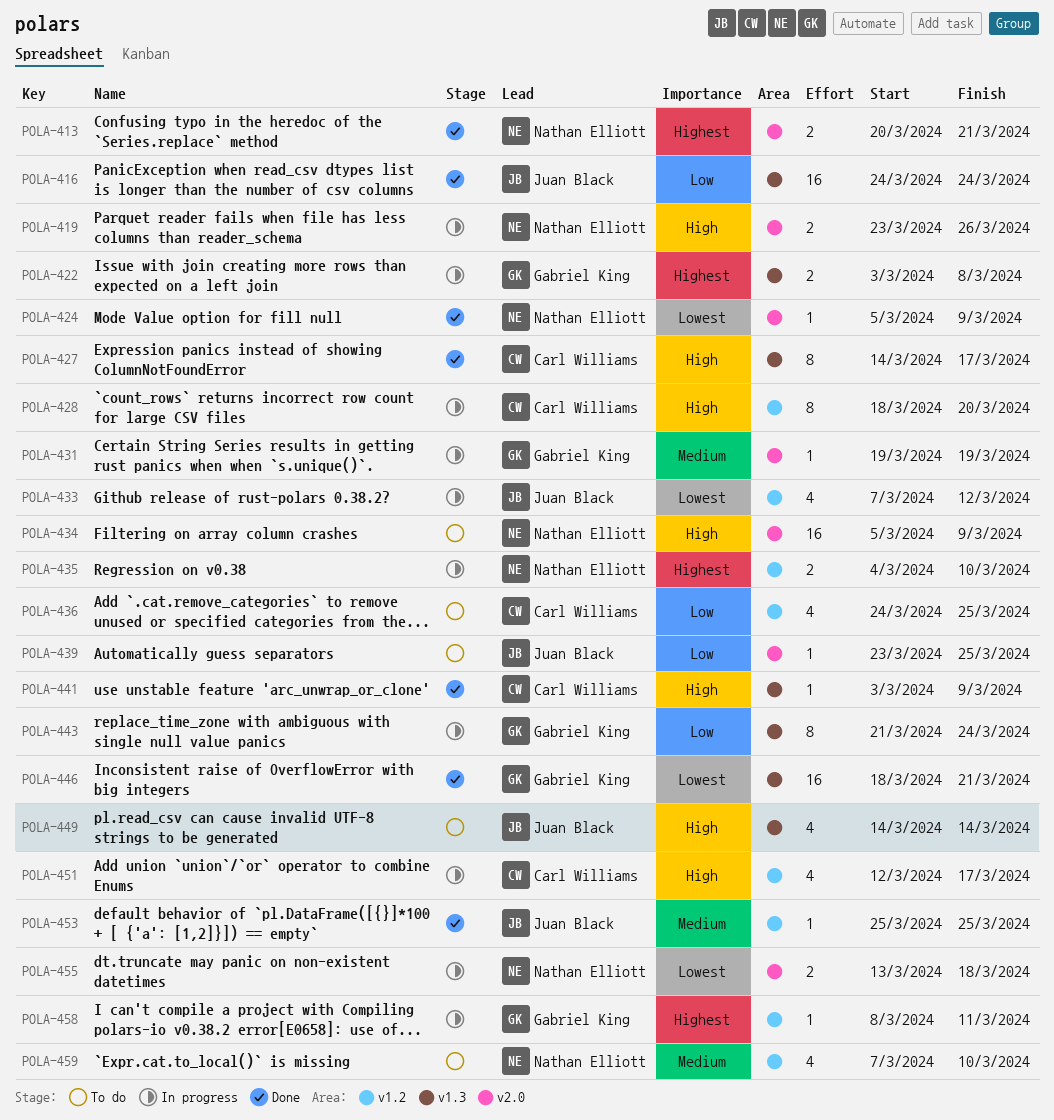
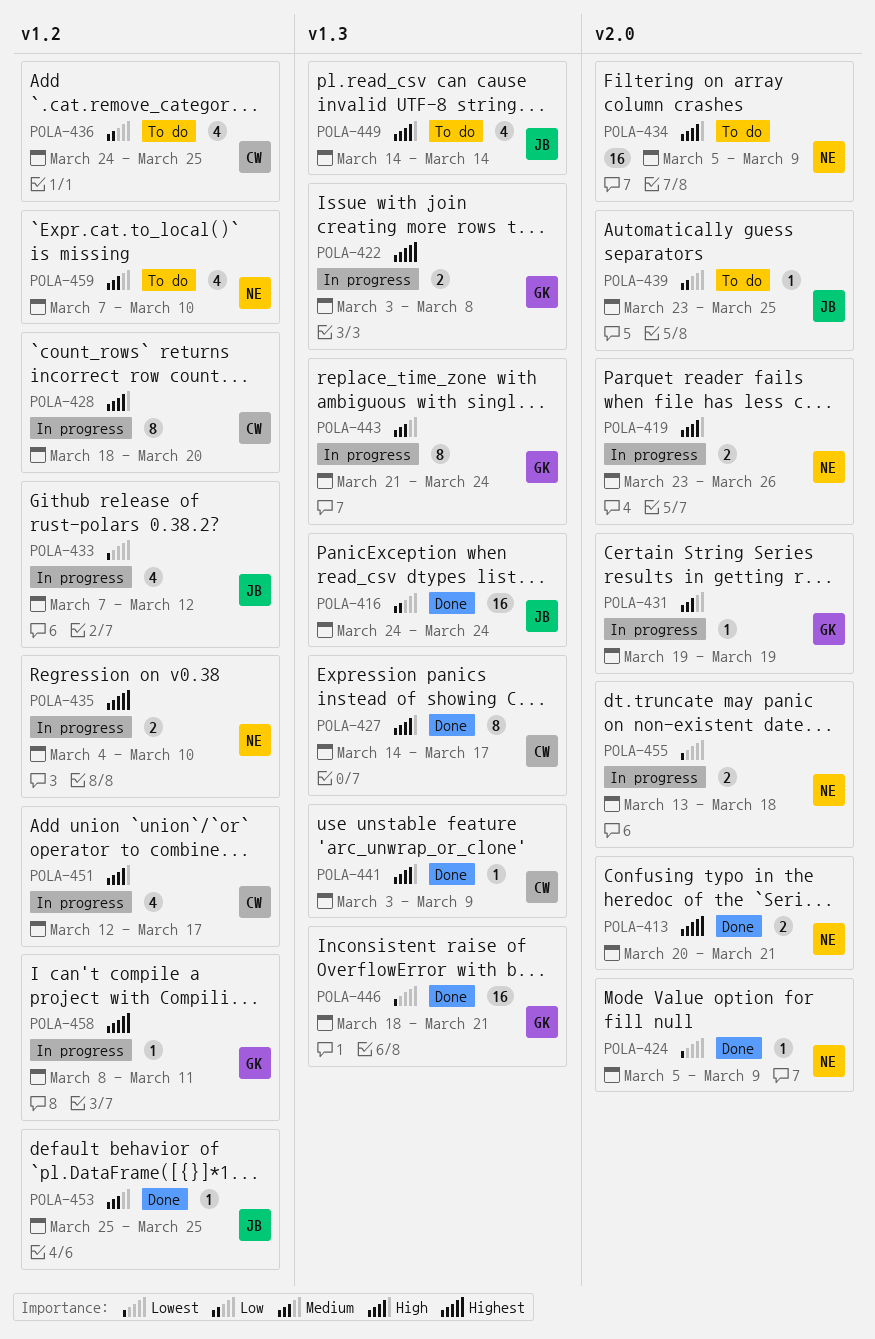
POLA-443, priority: Low -> Medium

